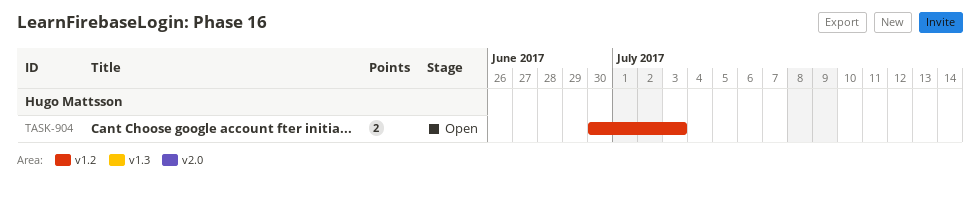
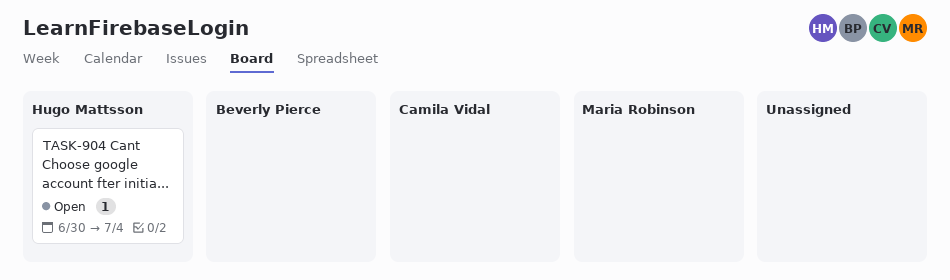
TASK-904, estimate: 2 -> 1
TASK-904, due: Jul 3 -> Jul 4

